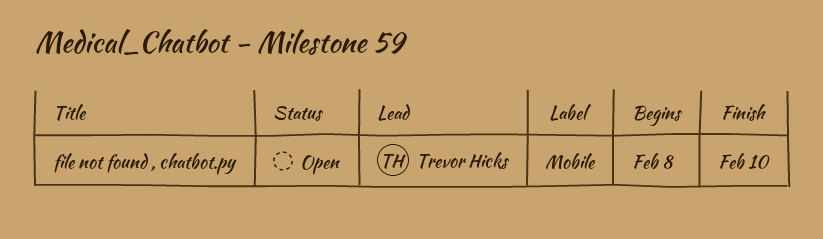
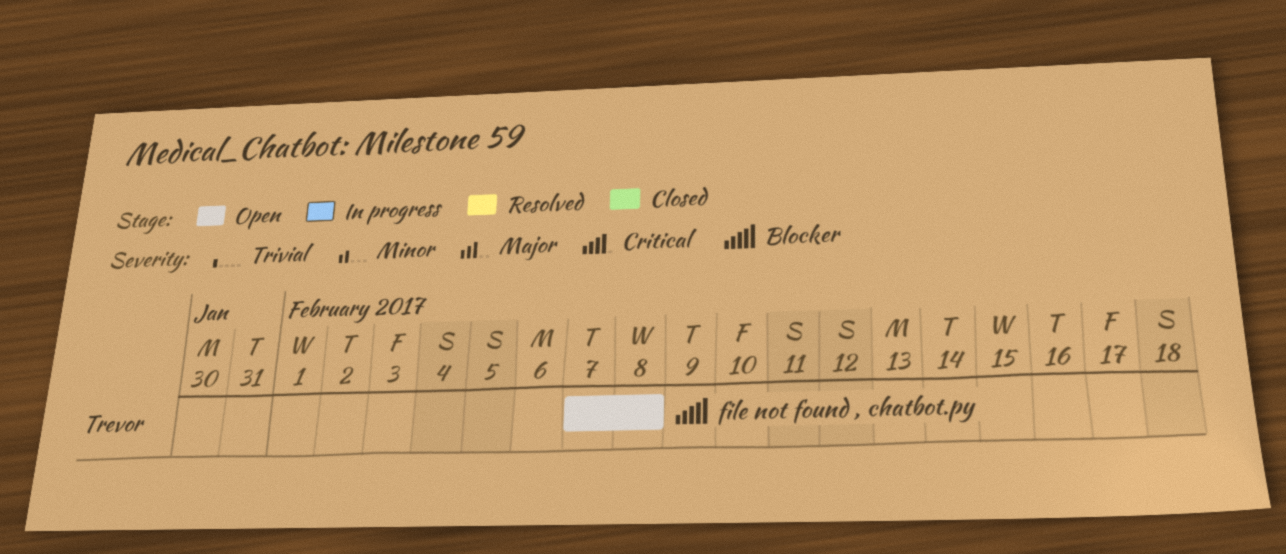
file not found , chatbot.py, start: Feb 8 -> Feb 7
file not found , chatbot.py, due: Feb 10 -> Feb 8

